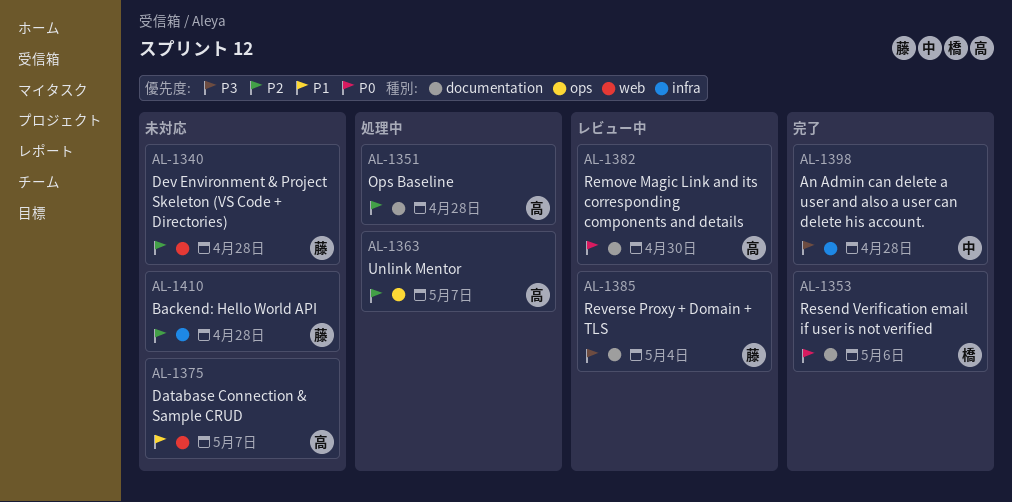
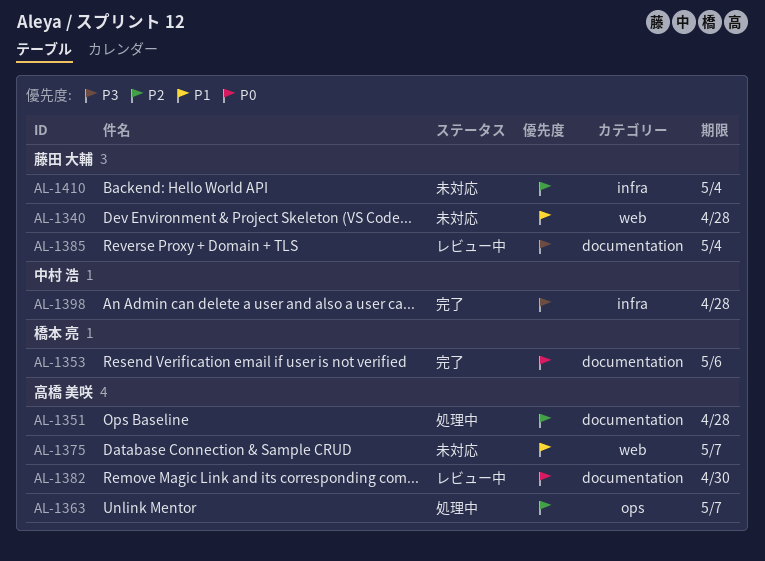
AL-1340, priority: P2 -> P1
AL-1410, due: Apr 28 -> May 4

